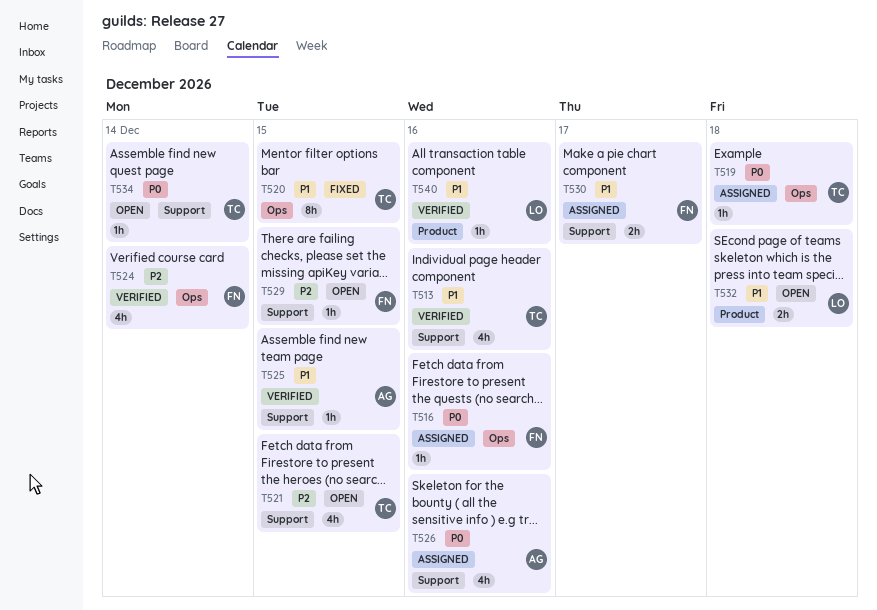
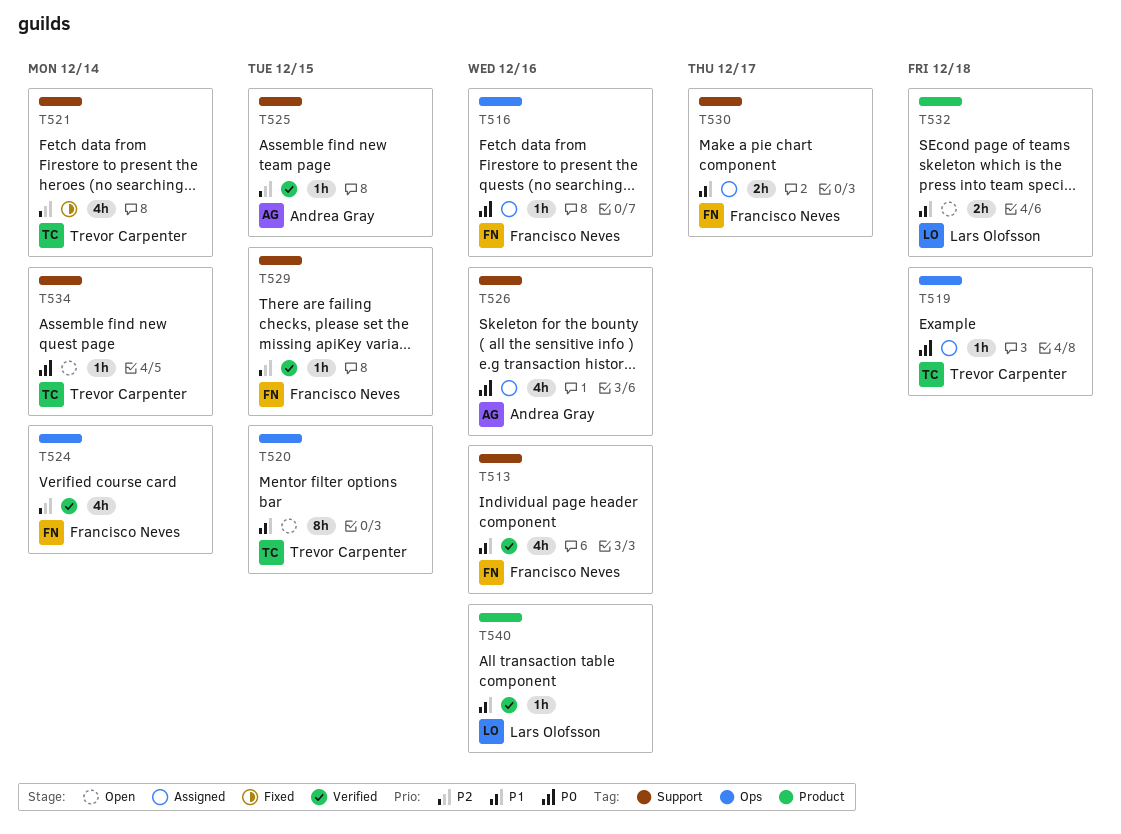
T513, owner: Trevor Carpenter -> Francisco Neves
T520, status: Fixed -> Open
T521, status: Open -> Fixed
T521, due: Dec 15 -> Dec 14
T525, priority: P1 -> P2
T529, status: Open -> Verified

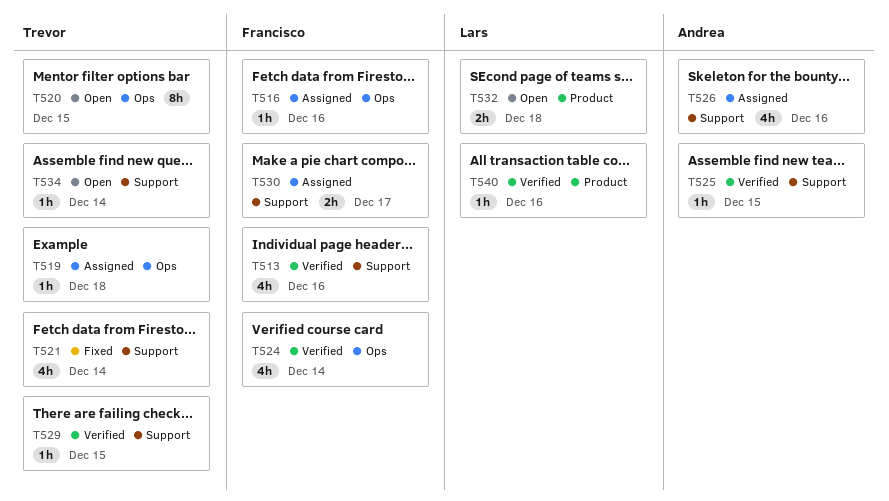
T529, owner: Francisco Neves -> Trevor Carpenter

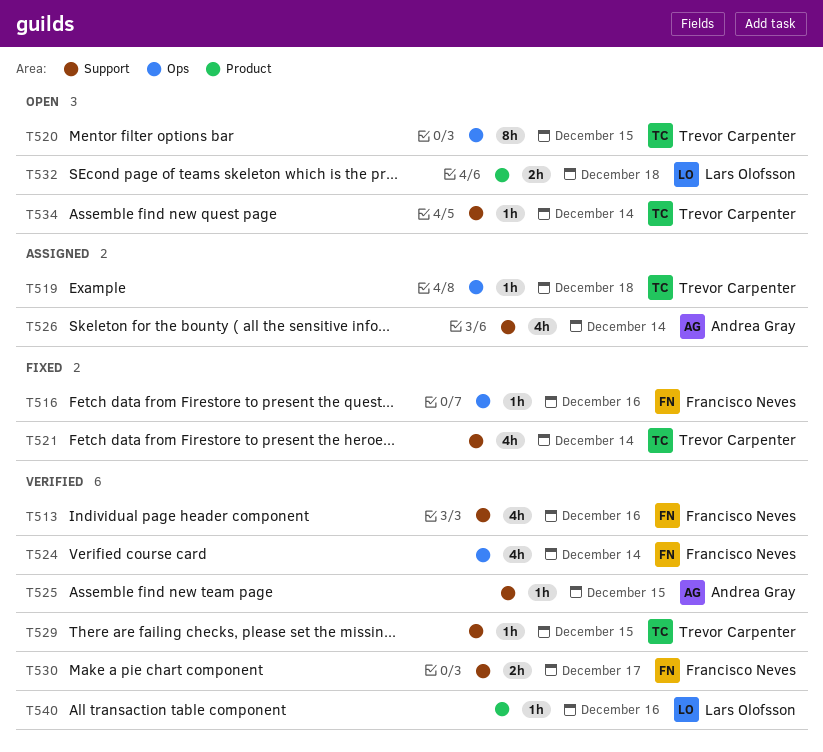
T516, status: Assigned -> Fixed
T526, due: Dec 16 -> Dec 14
T530, status: Assigned -> Verified

